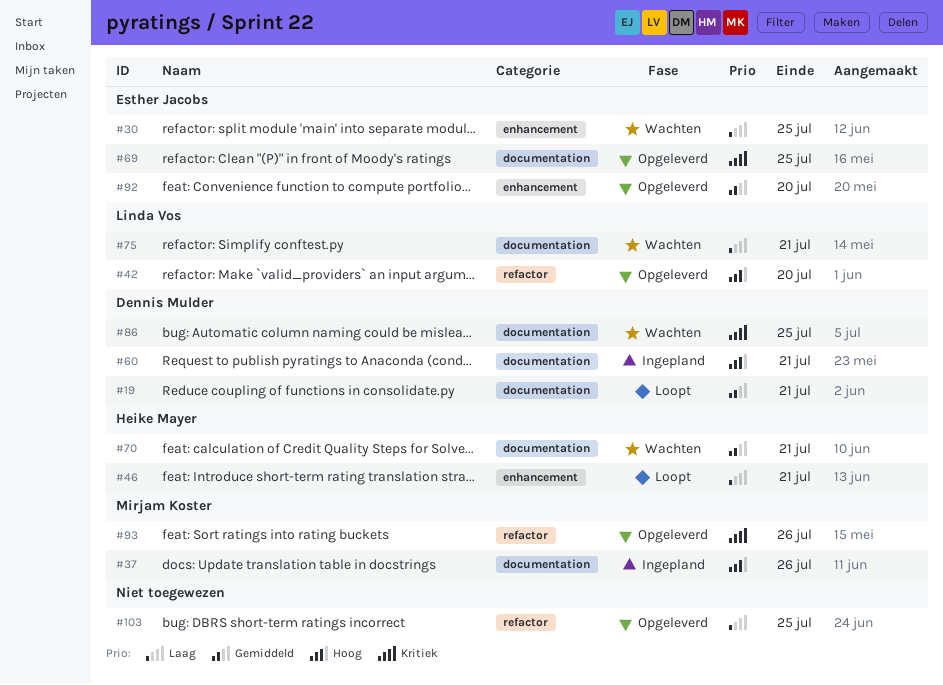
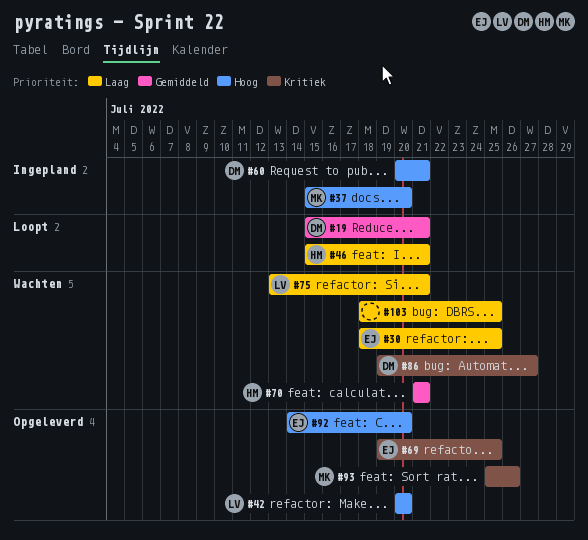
#37, due: Jul 26 -> Jul 20
#86, due: Jul 25 -> Jul 27
#92, priority: Gemiddeld -> Hoog
#103, status: Opgeleverd -> Wachten

